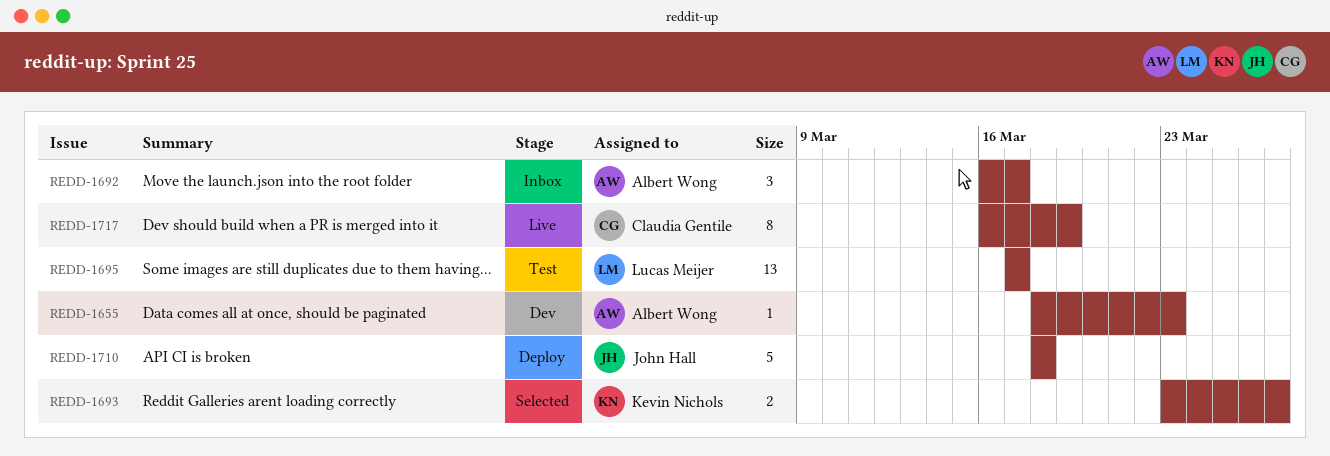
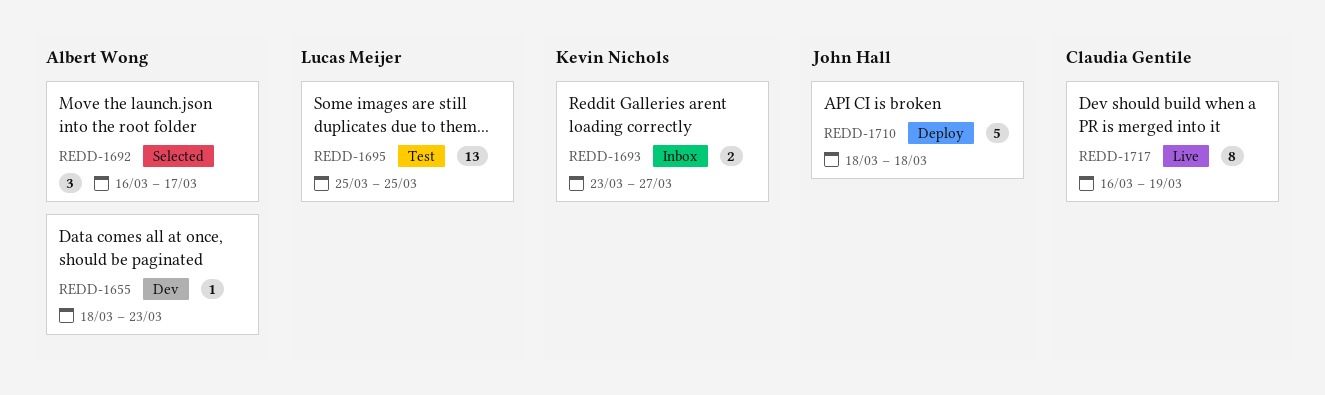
REDD-1692, status: Inbox -> Selected
REDD-1693, status: Selected -> Inbox
REDD-1695, start: Mar 17 -> Mar 25
REDD-1695, due: Mar 17 -> Mar 25

